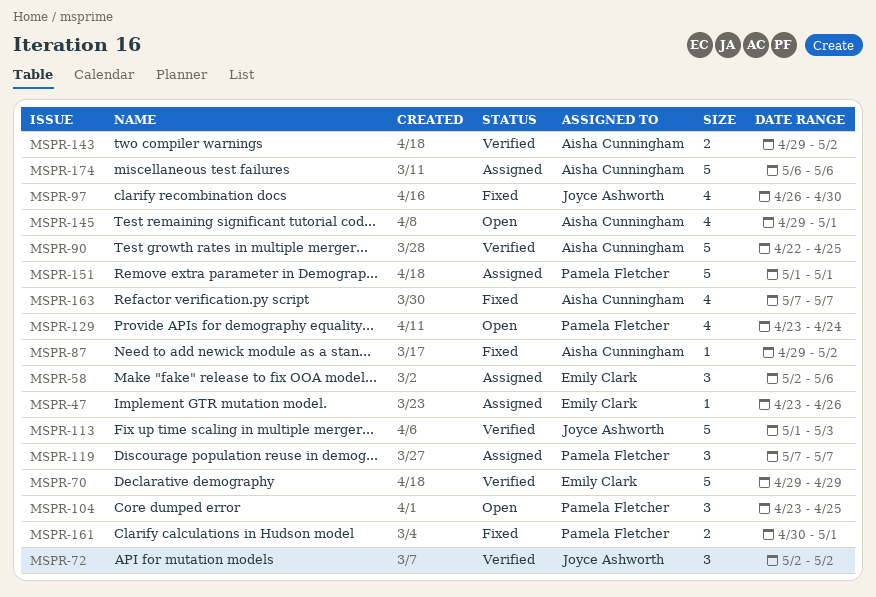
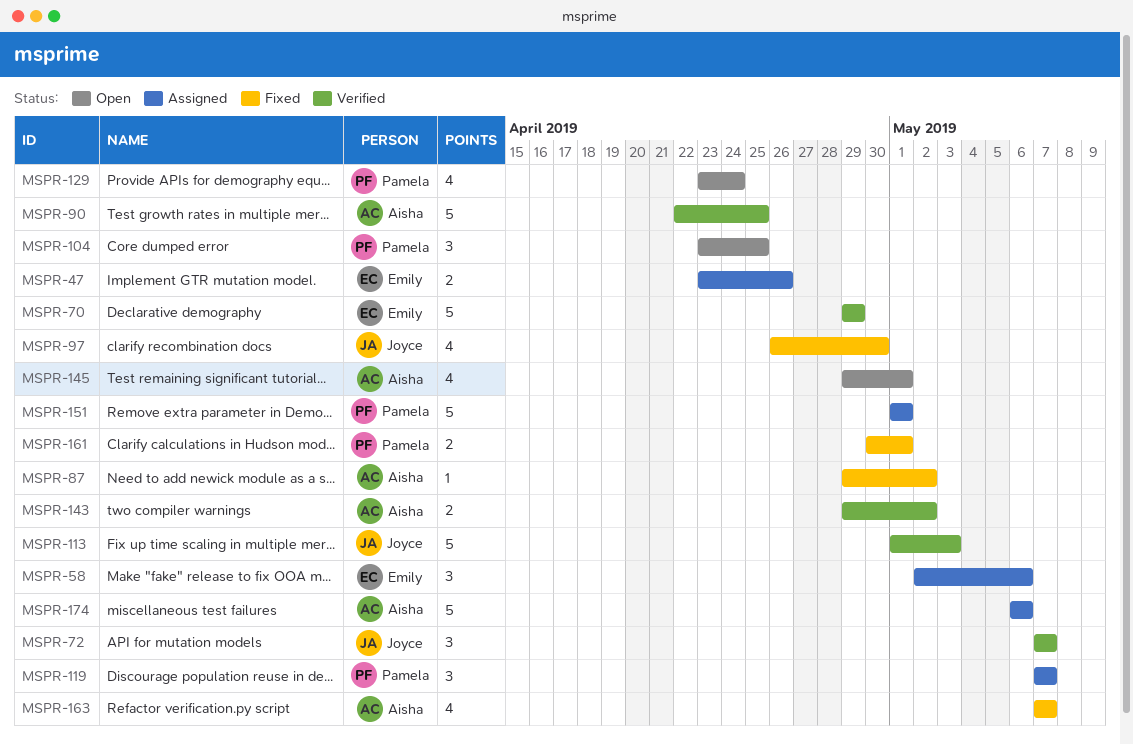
MSPR-47, estimate: 1 -> 2
MSPR-72, start: May 2 -> May 7
MSPR-72, due: May 2 -> May 7

